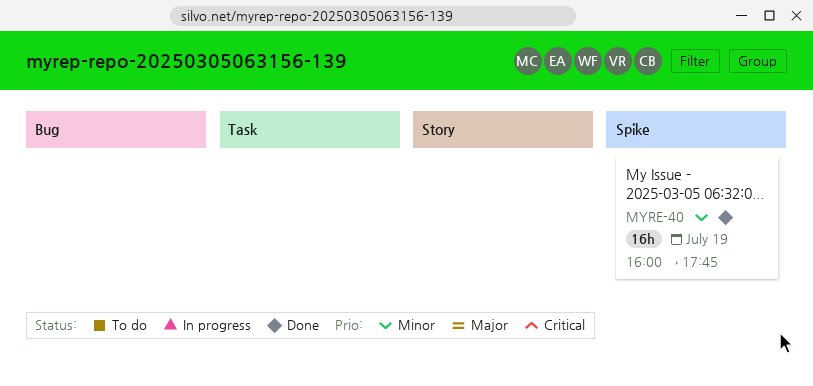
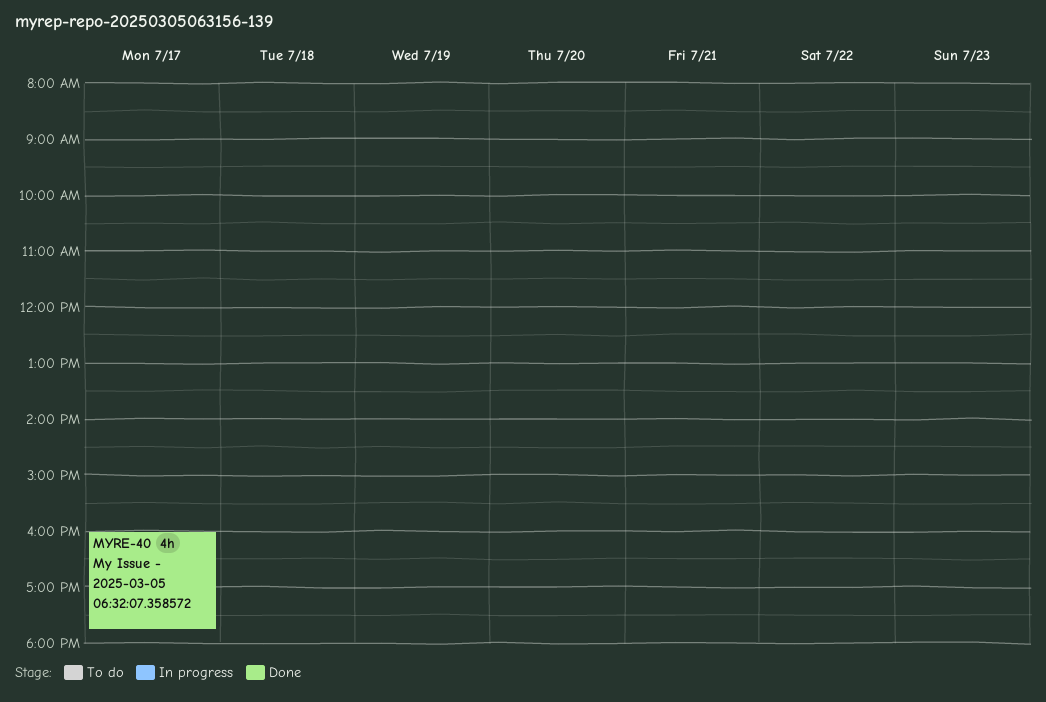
MYRE-40, estimate: 16h -> 4h
MYRE-40, day: Jul 19 -> Jul 17

